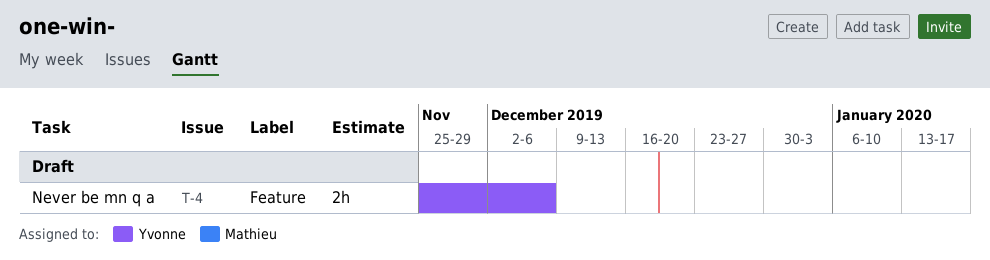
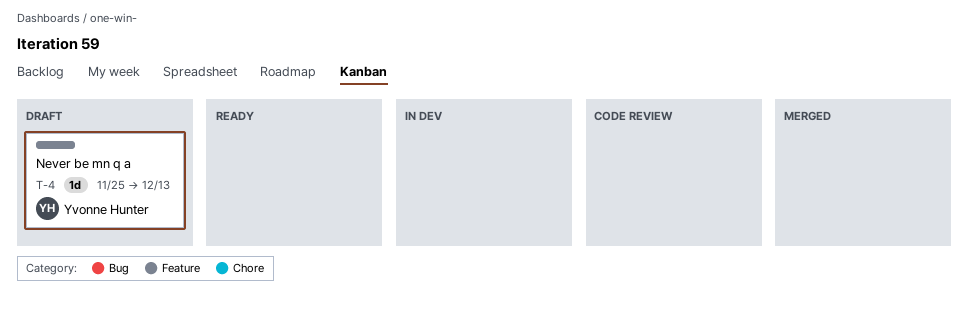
T-4, estimate: 2h -> 1d
T-4, due: Dec 6 -> Dec 13

